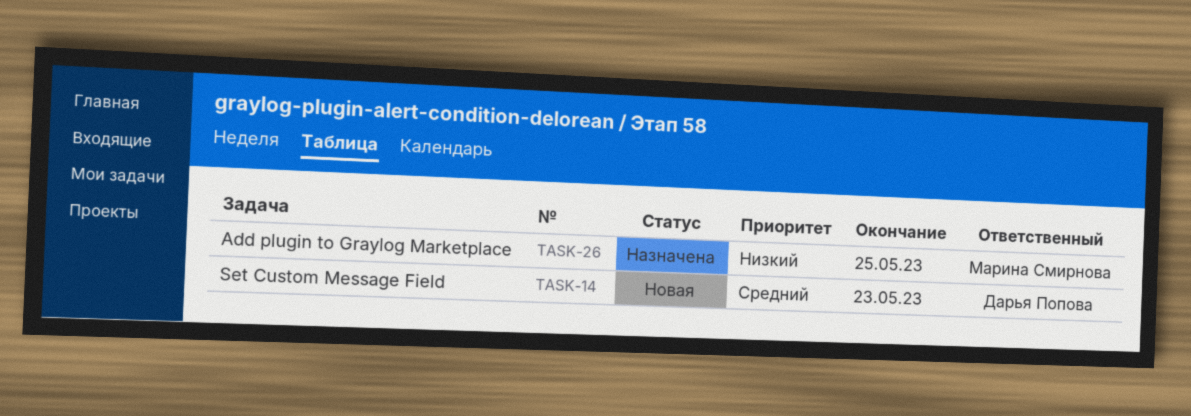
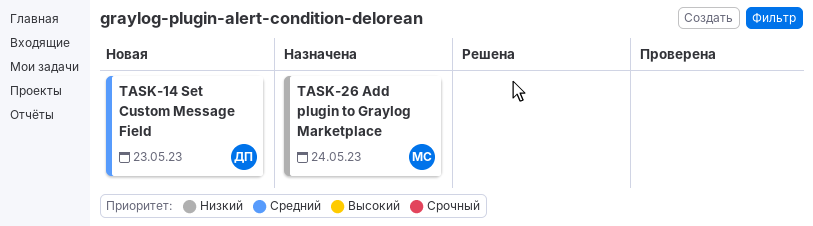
TASK-26, due: May 25 -> May 24

